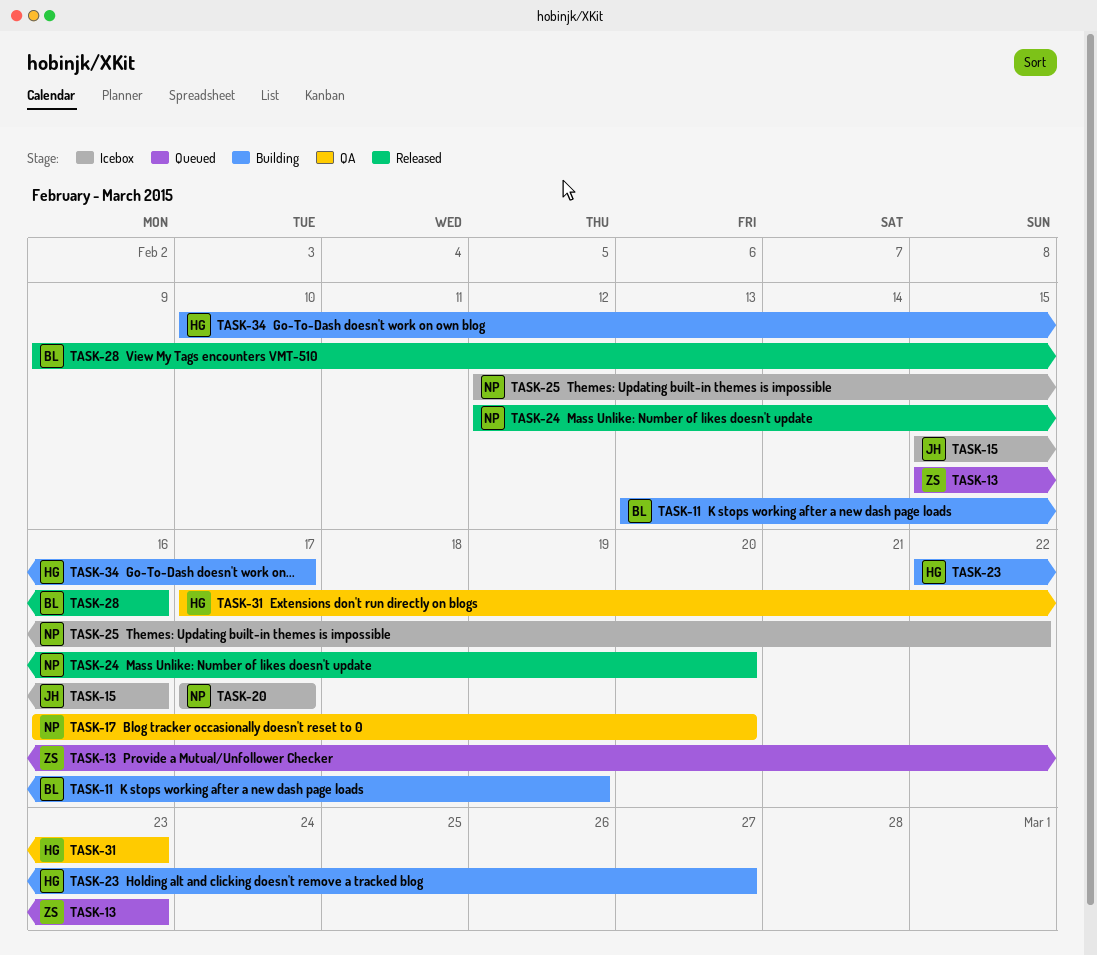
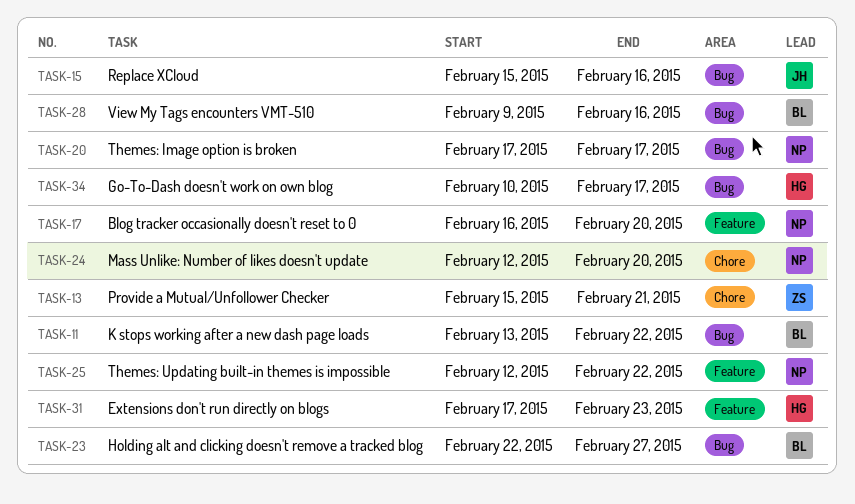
TASK-11, due: Feb 19 -> Feb 22
TASK-13, due: Feb 23 -> Feb 21
TASK-23, owner: HG -> BL

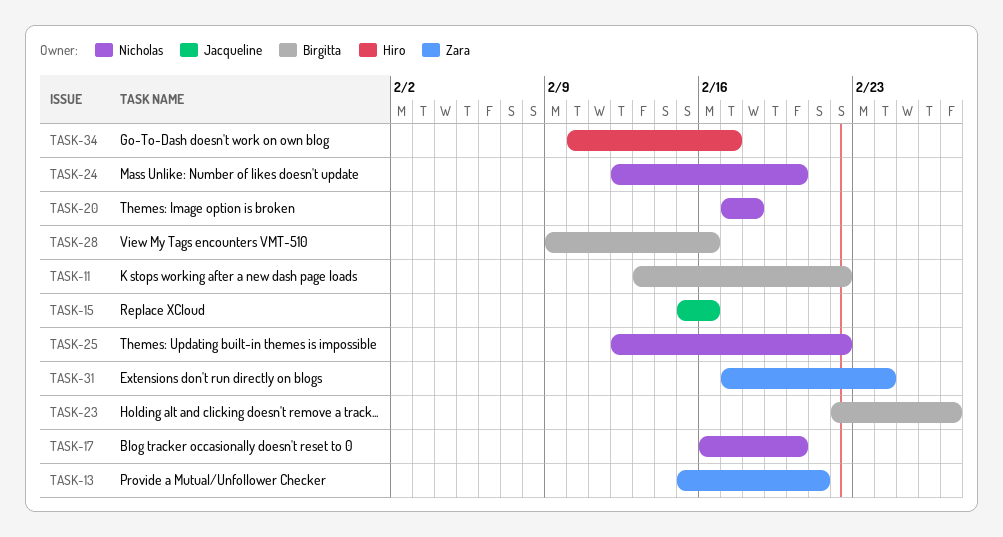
TASK-20, due: Feb 17 -> Feb 18
TASK-31, owner: Hiro -> Zara
TASK-31, due: Feb 23 -> Feb 24

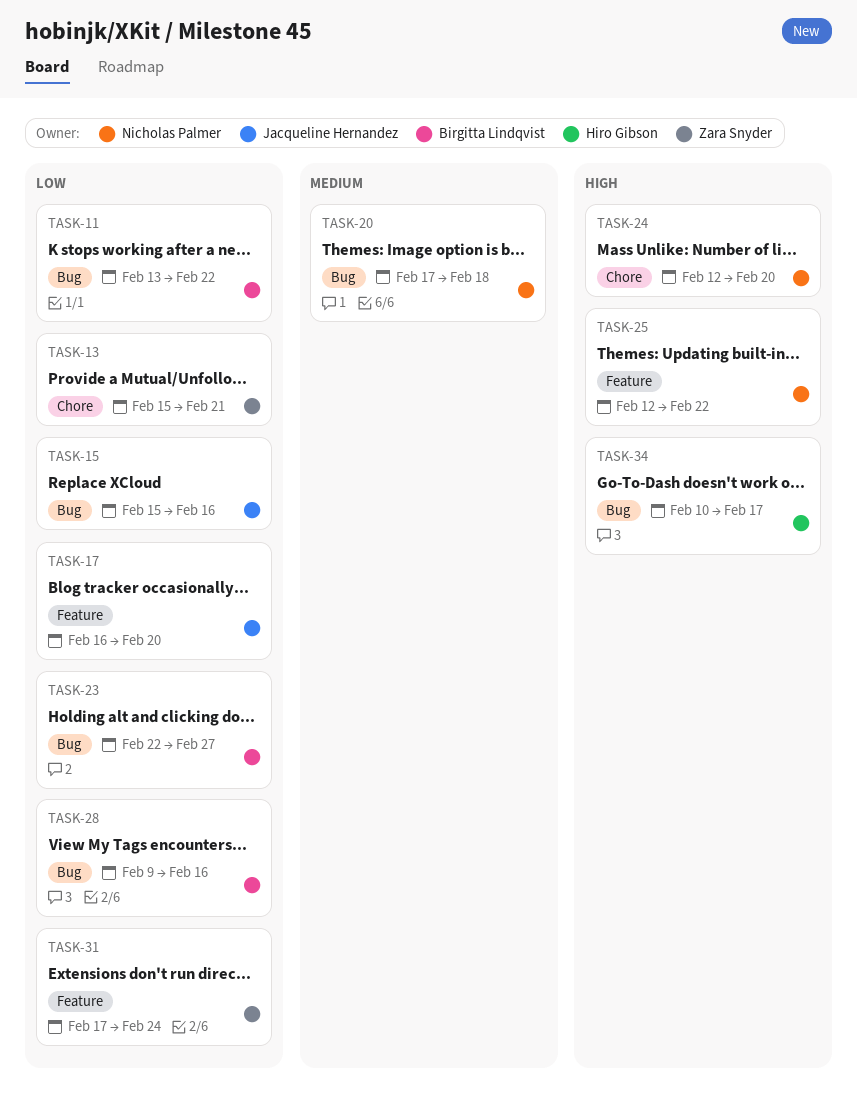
TASK-17, owner: Nicholas Palmer -> Jacqueline Hernandez

